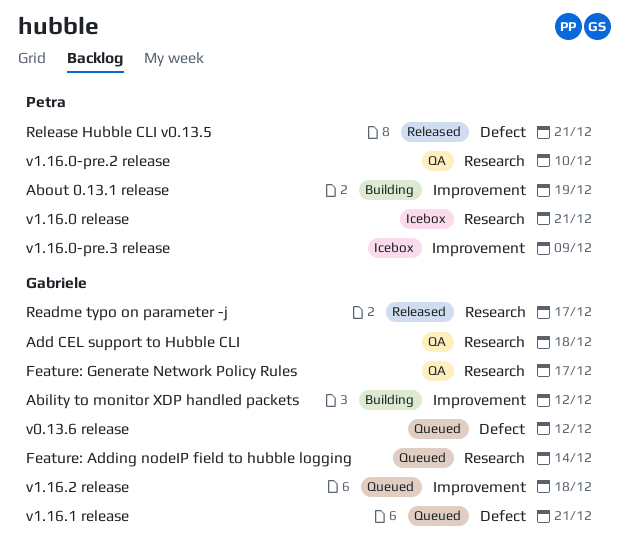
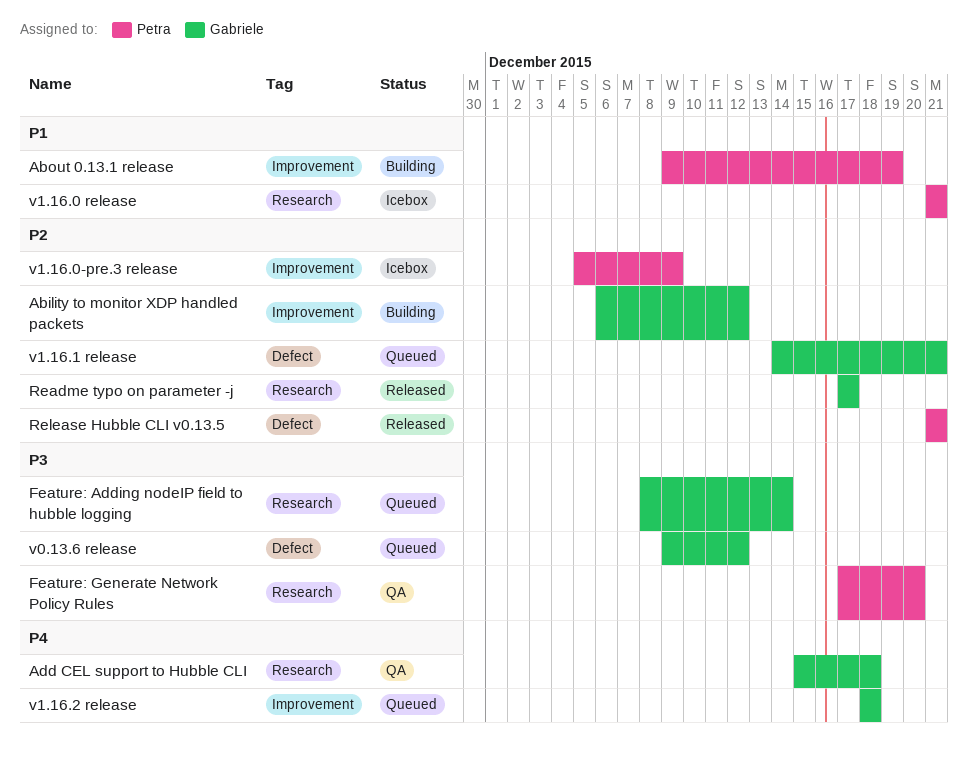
Feature: Generate Network Policy Rules, owner: Gabriele -> Petra
Feature: Generate Network Policy Rules, due: Dec 17 -> Dec 20
v1.16.0-pre.2 release: present -> none

